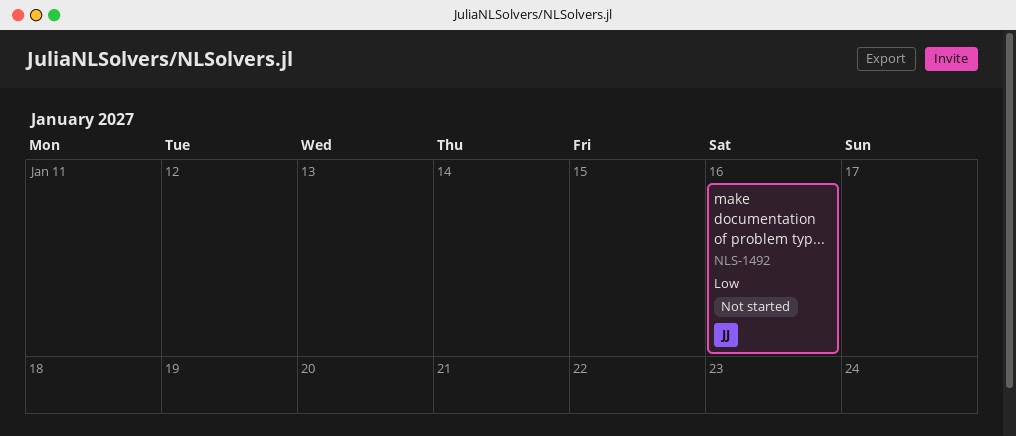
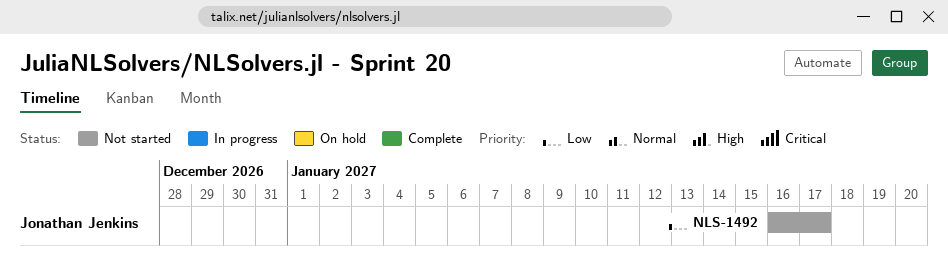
NLS-1492, due: Jan 16 -> Jan 17

